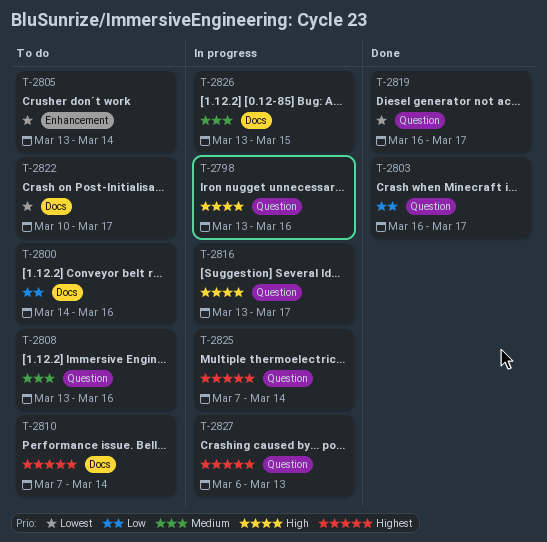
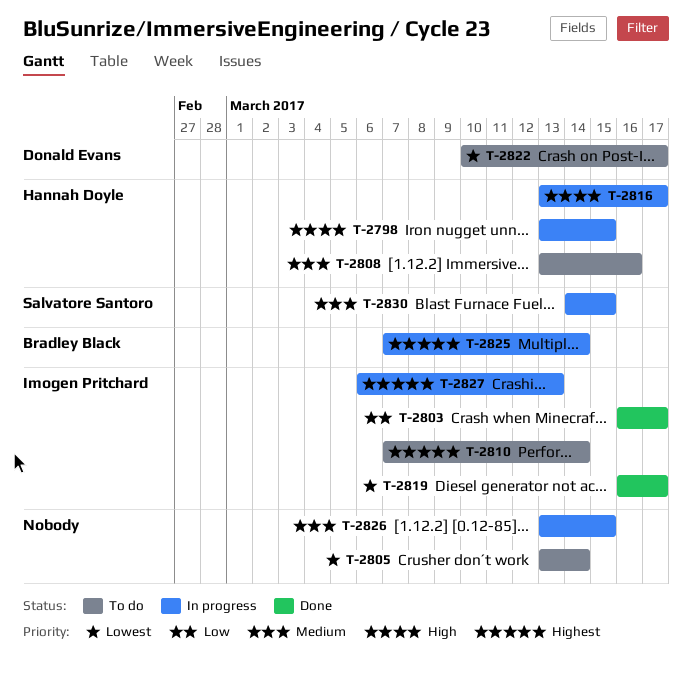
T-2798, due: Mar 16 -> Mar 15
T-2800: present -> none
T-2830: none -> present

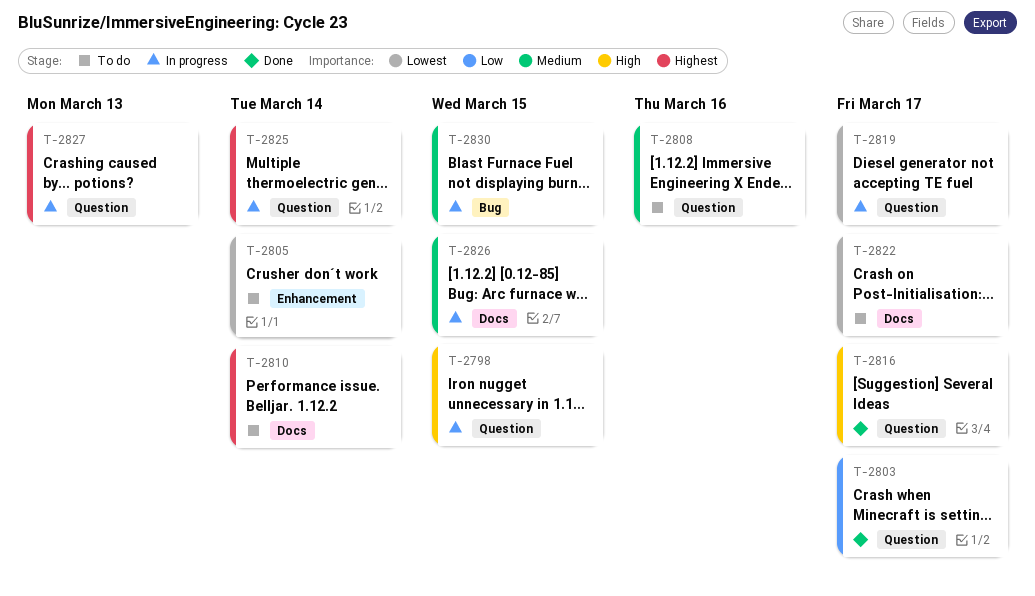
T-2816, status: In progress -> Done
T-2819, status: Done -> In progress

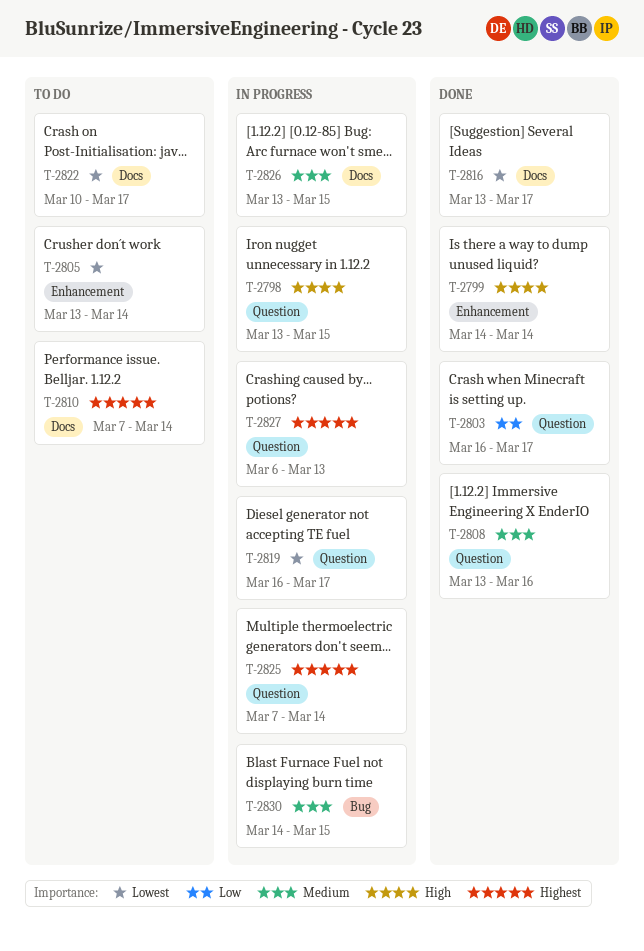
T-2799: none -> present
T-2808, status: To do -> Done
T-2816, priority: High -> Lowest
T-2816, label: Question -> Docs

